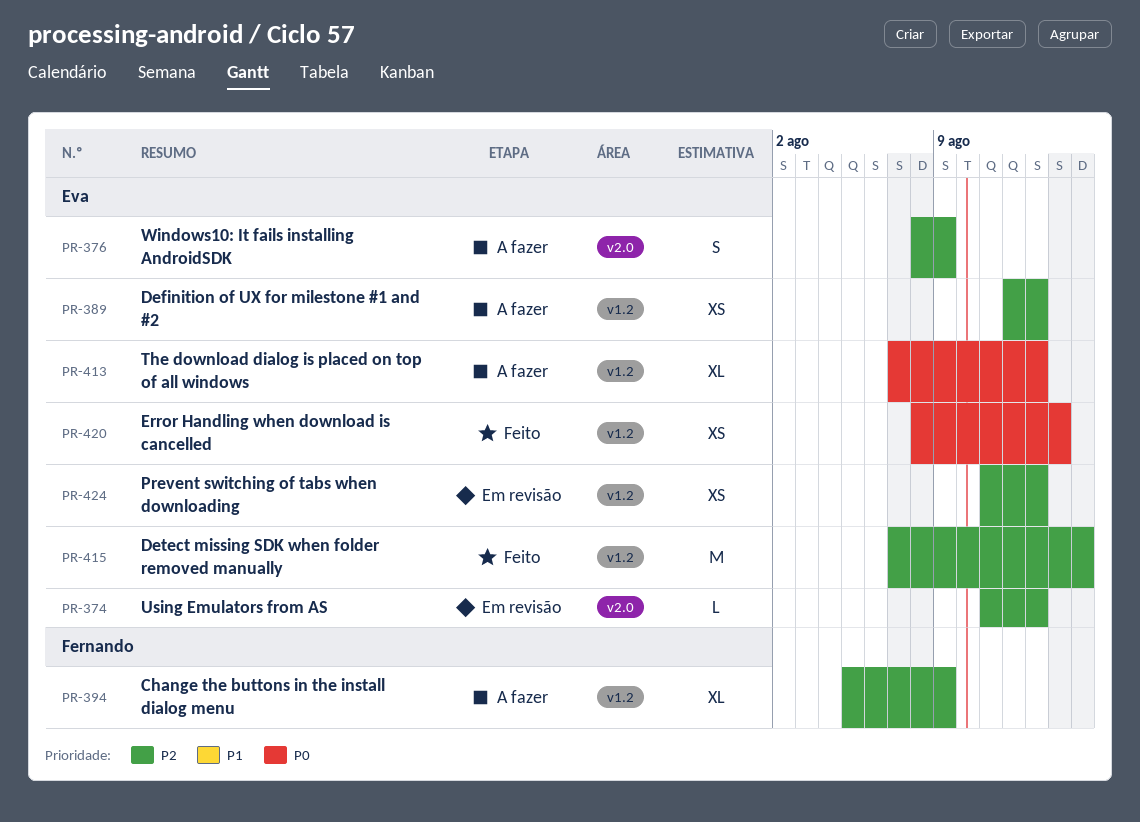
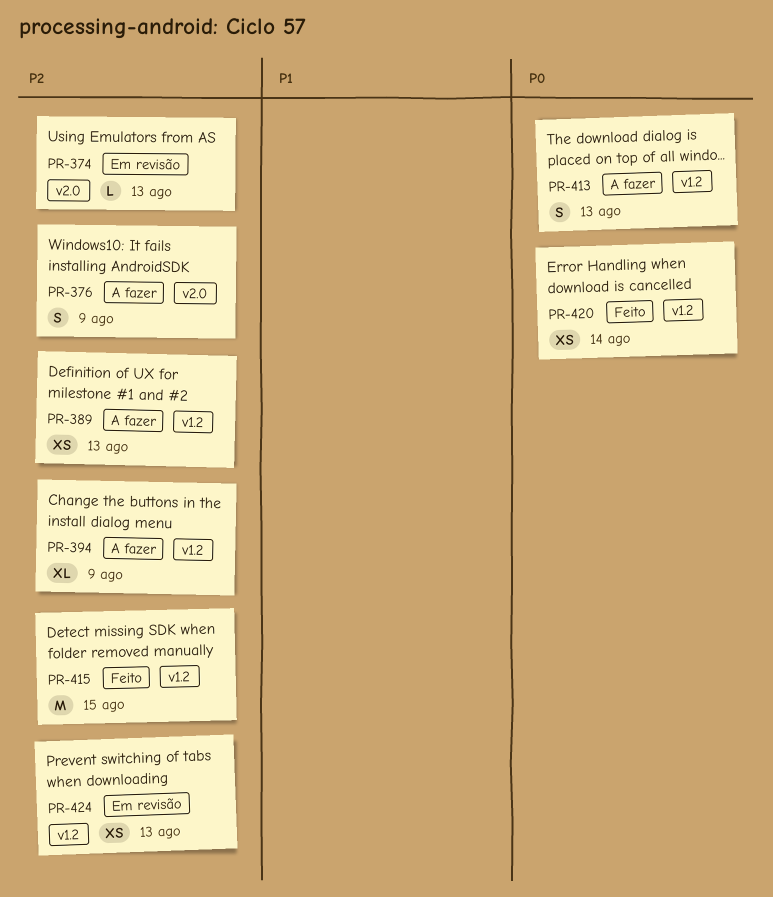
PR-413, estimate: XL -> S

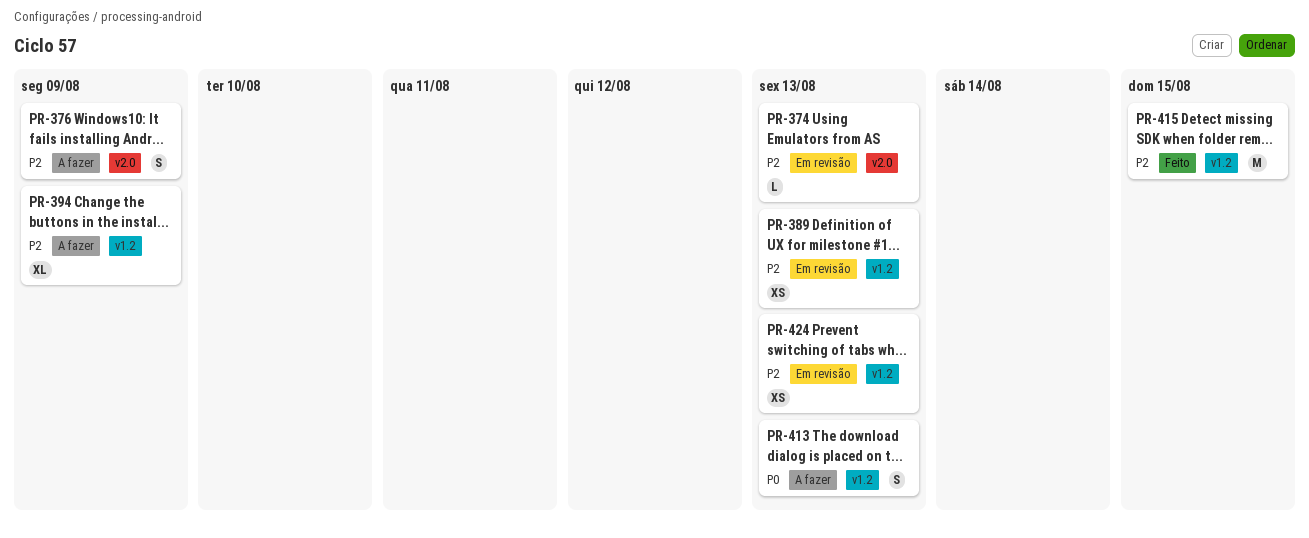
PR-389, status: A fazer -> Em revisão
PR-420: present -> none

